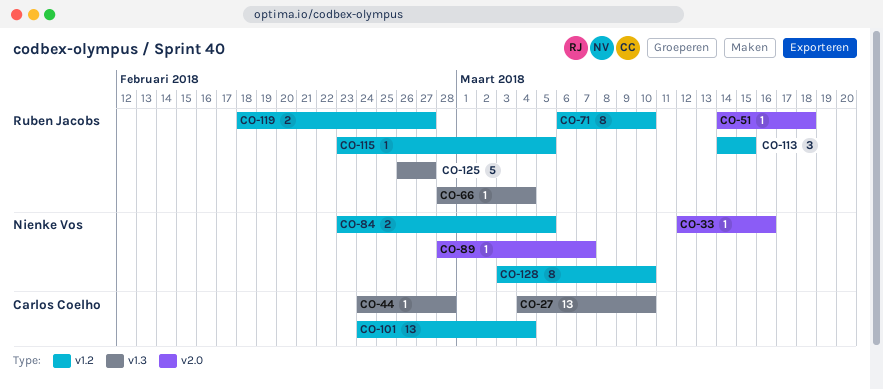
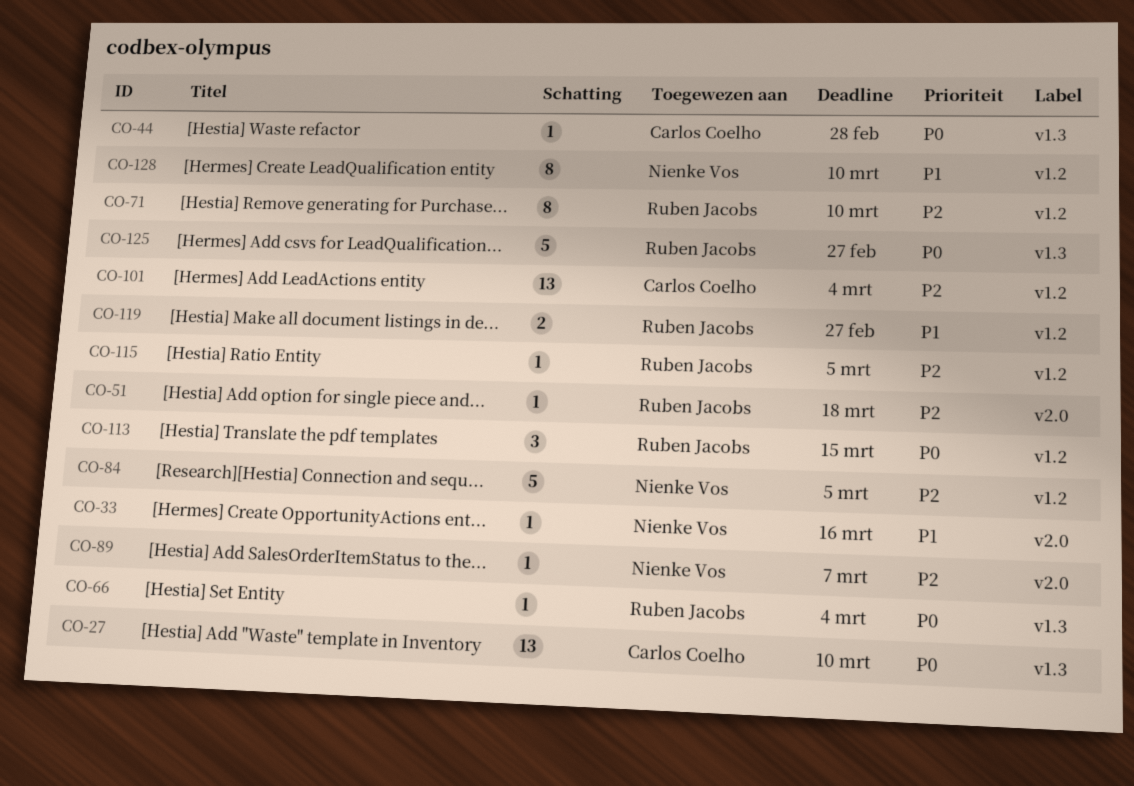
CO-84, estimate: 2 -> 5

